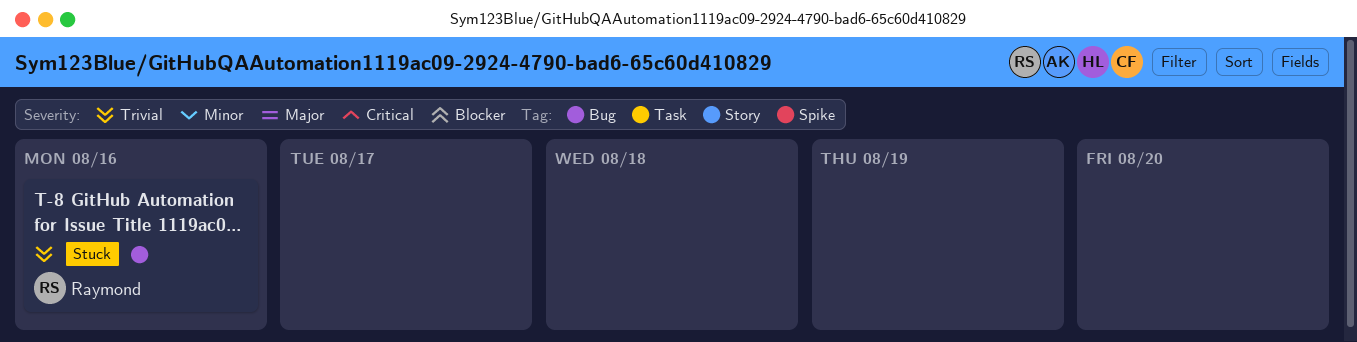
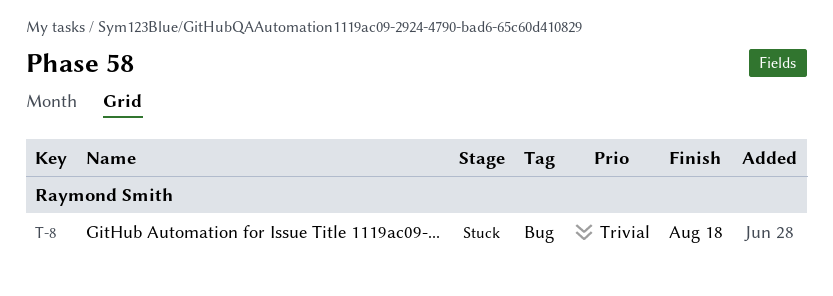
T-8, due: Aug 16 -> Aug 18

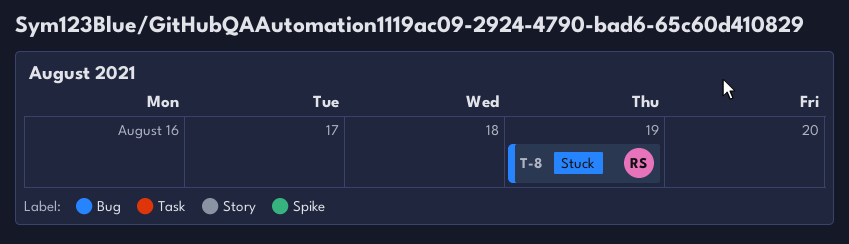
T-8, due: Aug 18 -> Aug 19

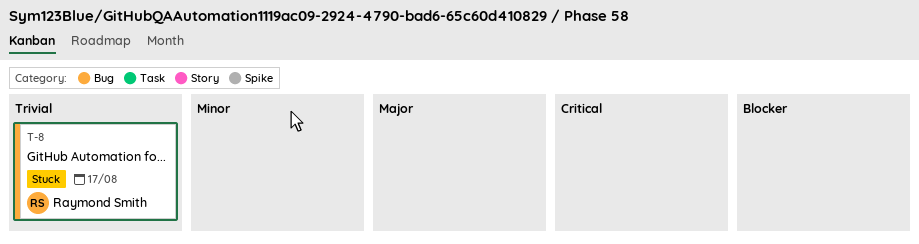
T-8, due: Aug 19 -> Aug 17

